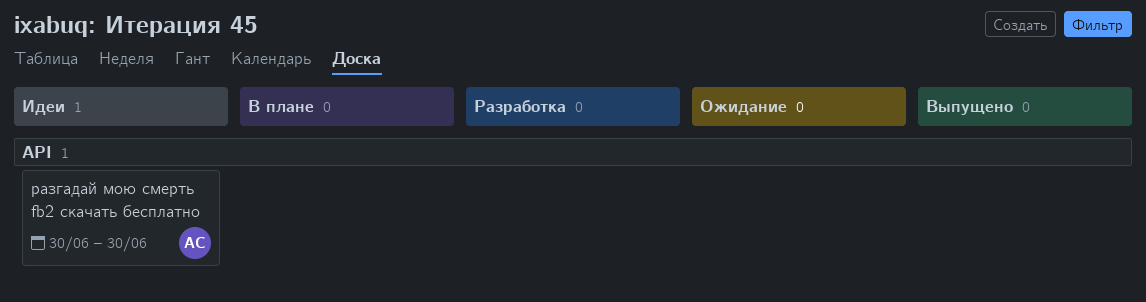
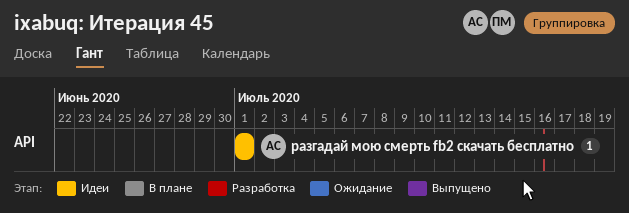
разгадай мою смерть fb2 скачать бесплатно, start: Jun 30 -> Jul 1
разгадай мою смерть fb2 скачать бесплатно, due: Jun 30 -> Jul 1

